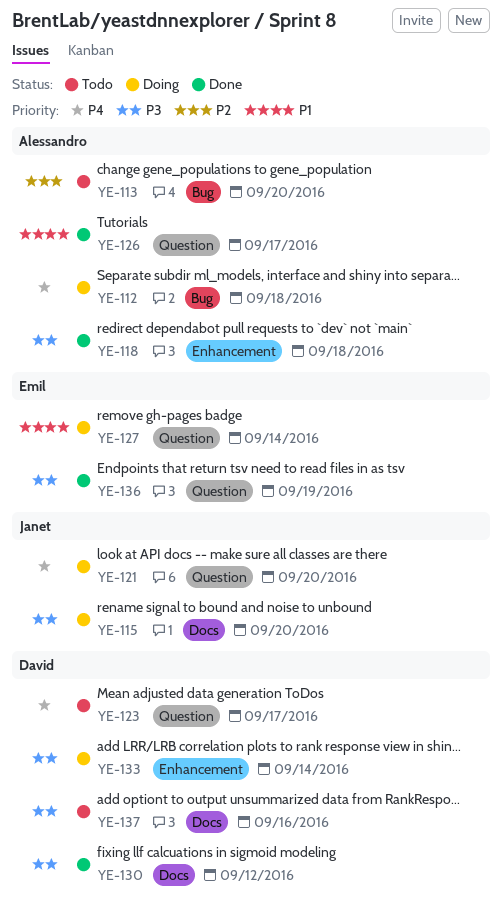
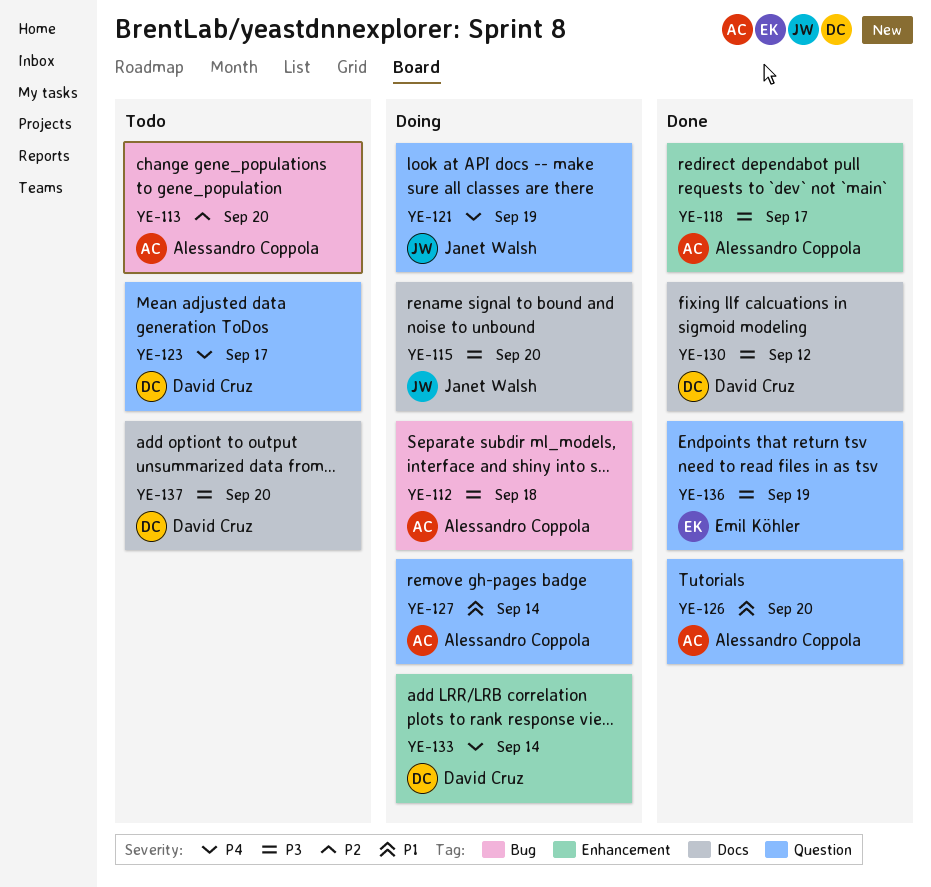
YE-112, priority: P4 -> P3
YE-118, due: Sep 18 -> Sep 17
YE-121, due: Sep 20 -> Sep 19
YE-126, due: Sep 17 -> Sep 20
YE-127, owner: Emil Köhler -> Alessandro Coppola
YE-133, priority: P3 -> P4
YE-137, due: Sep 16 -> Sep 20

